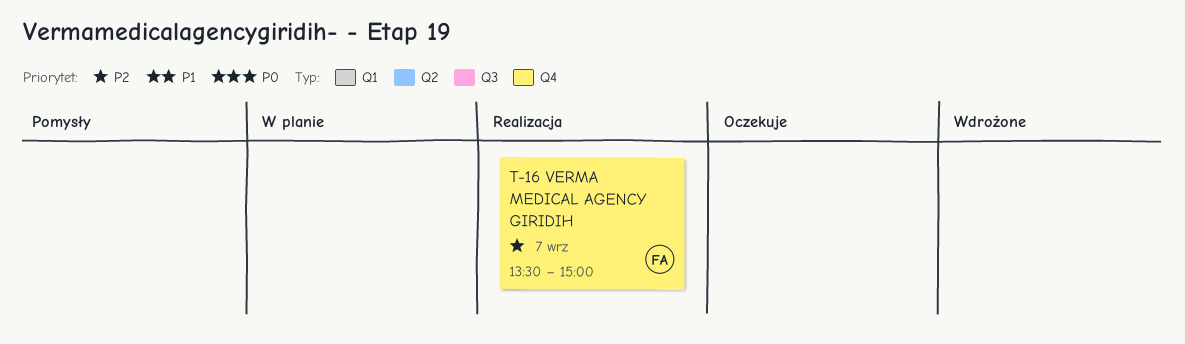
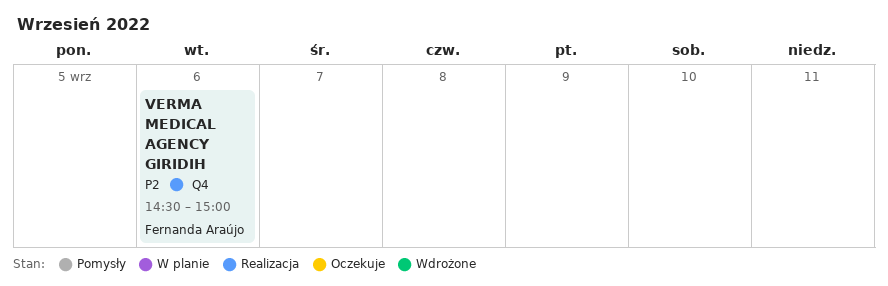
VERMA MEDICAL AGENCY GIRIDIH, day: Sep 7 -> Sep 6
VERMA MEDICAL AGENCY GIRIDIH, begins: 13:30 -> 14:30

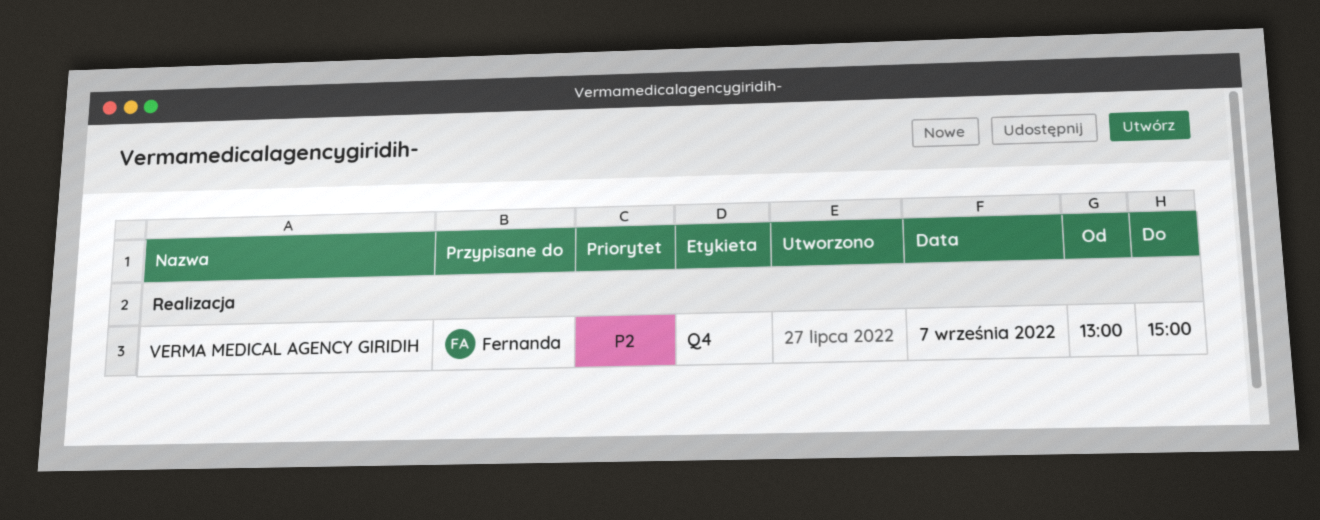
VERMA MEDICAL AGENCY GIRIDIH, day: Sep 6 -> Sep 7
VERMA MEDICAL AGENCY GIRIDIH, begins: 14:30 -> 13:00

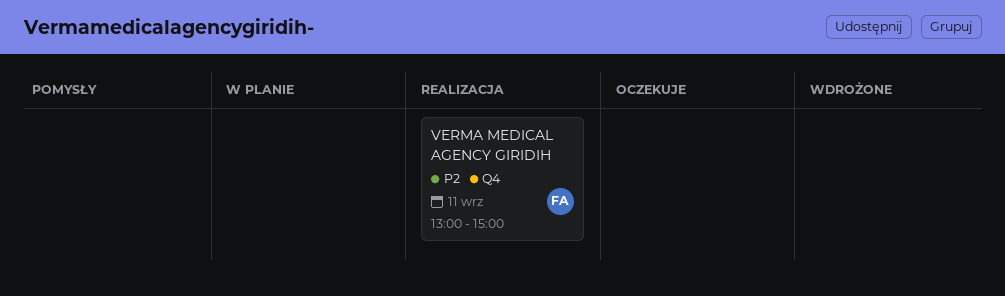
VERMA MEDICAL AGENCY GIRIDIH, day: Sep 7 -> Sep 11

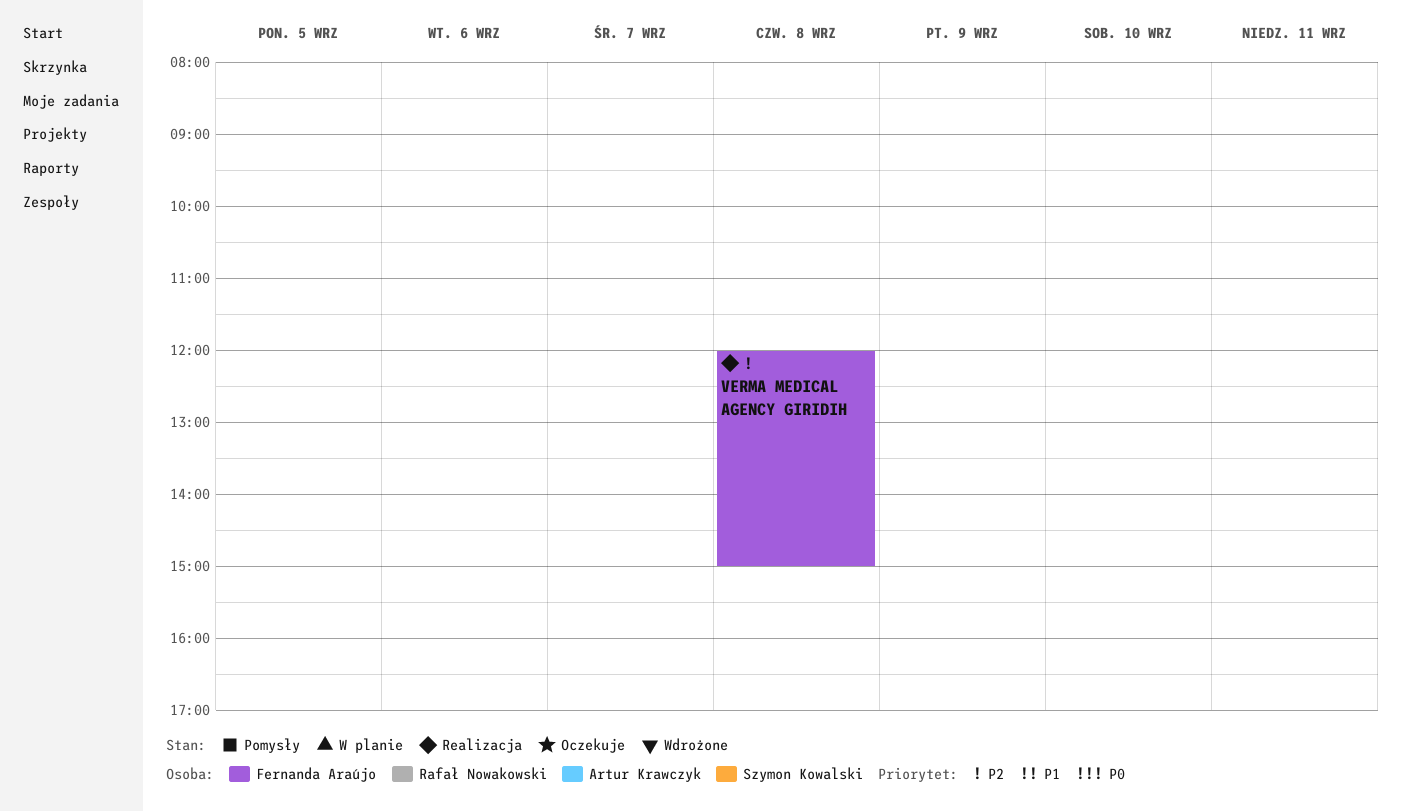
VERMA MEDICAL AGENCY GIRIDIH, day: Sep 11 -> Sep 8
VERMA MEDICAL AGENCY GIRIDIH, begins: 13:00 -> 12:00

